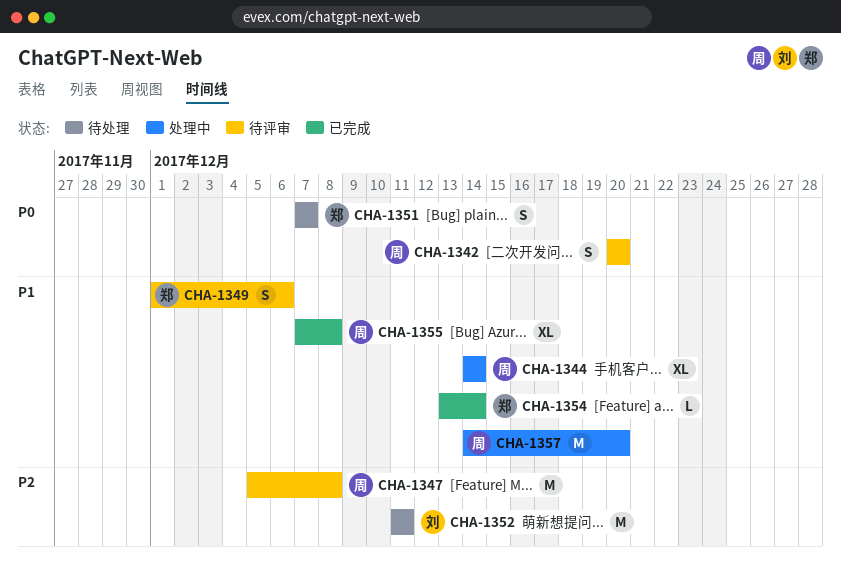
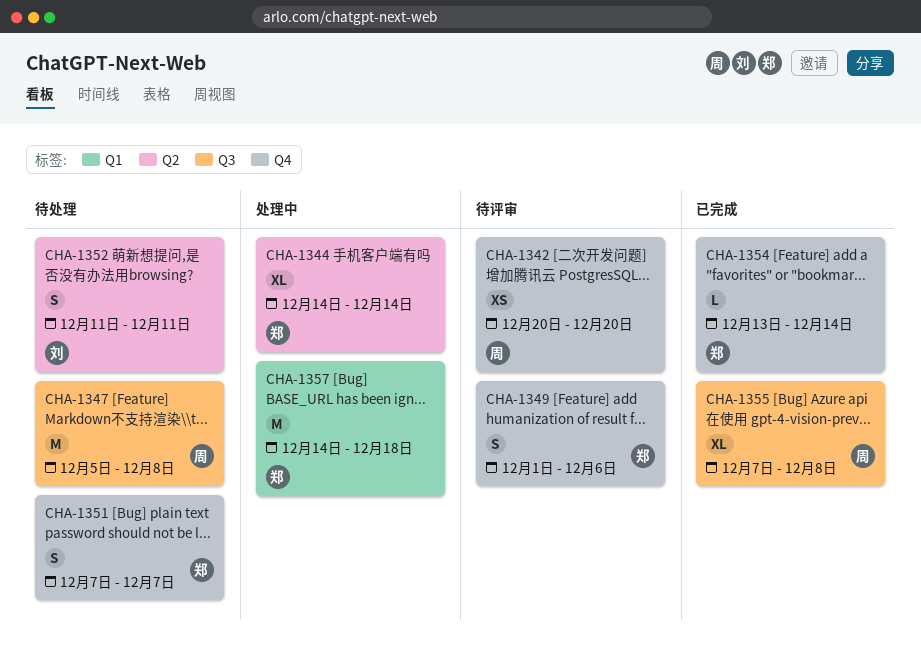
CHA-1342, estimate: S -> XS
CHA-1344, owner: 周 -> 郑
CHA-1347, status: 待评审 -> 待处理
CHA-1352, estimate: M -> S
CHA-1357, owner: 周 -> 郑
CHA-1357, due: Dec 20 -> Dec 18

